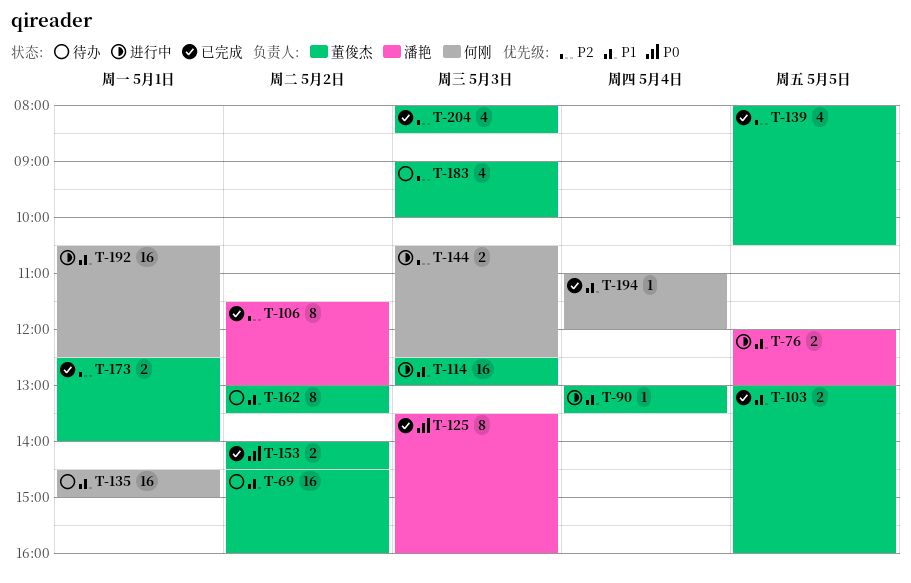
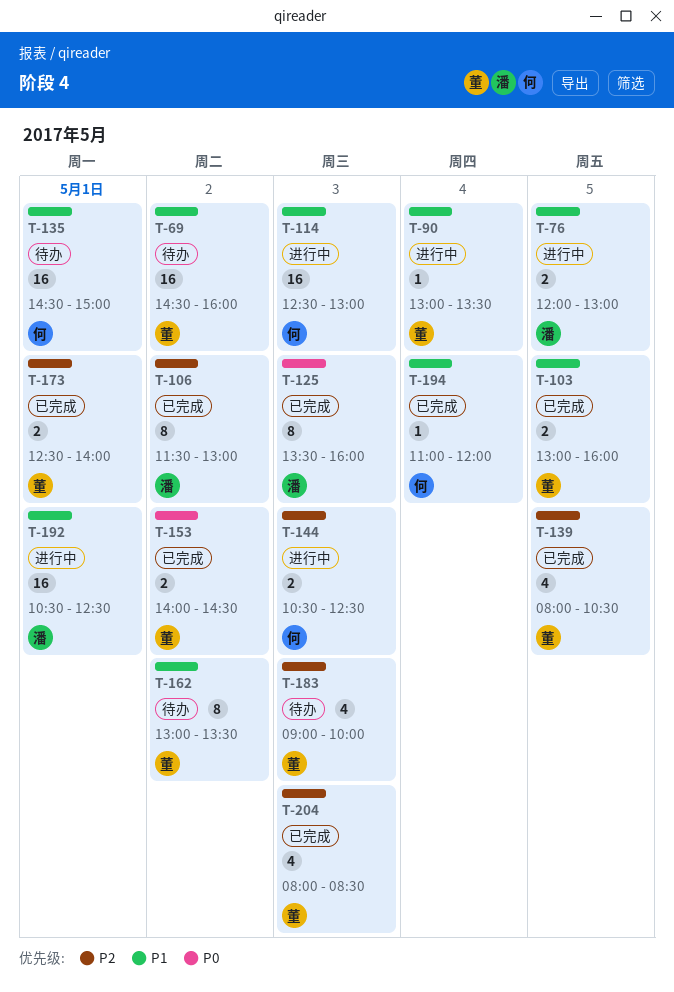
T-114, owner: 董俊杰 -> 何刚
T-192, owner: 何刚 -> 潘艳

